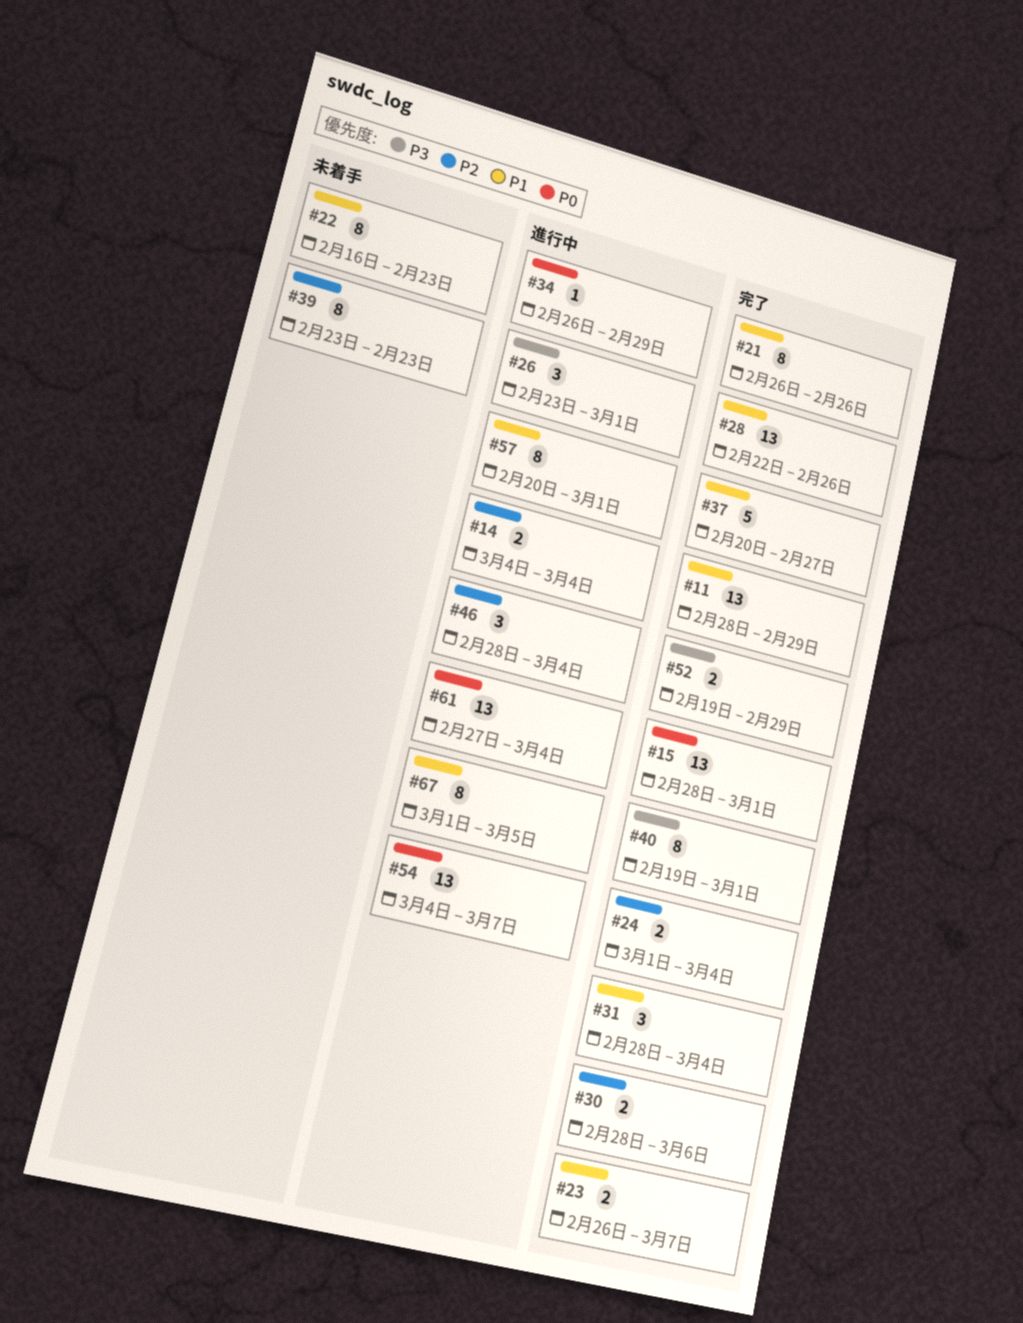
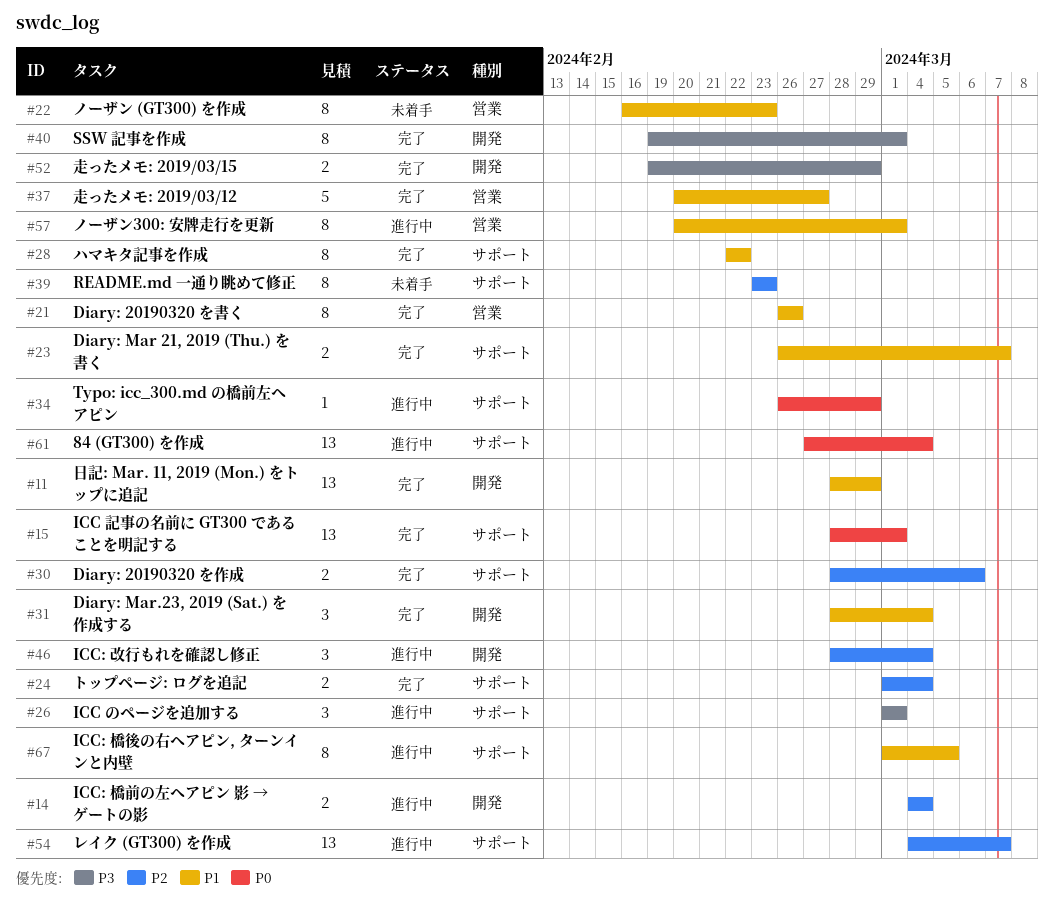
#26, start: Feb 23 -> Mar 1
#28, estimate: 13 -> 8
#28, due: Feb 26 -> Feb 22
#54, priority: P0 -> P2

